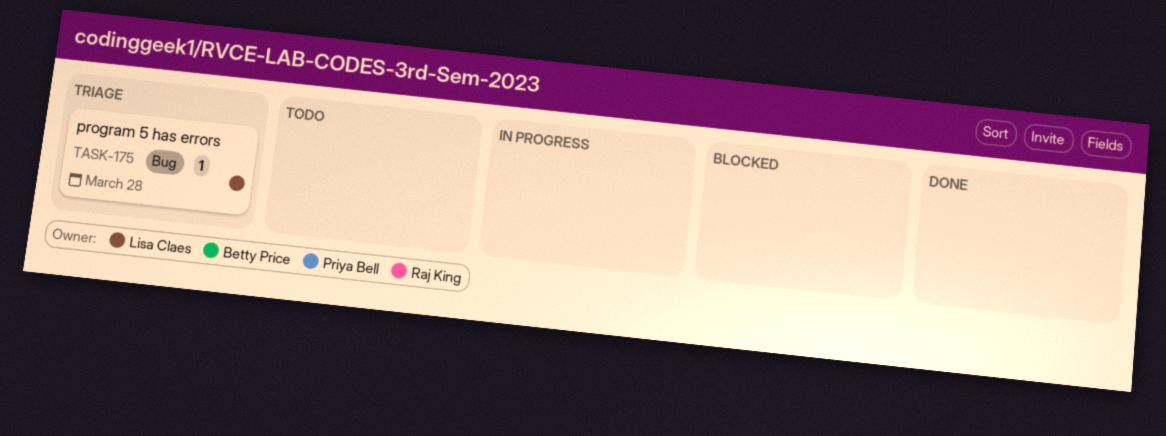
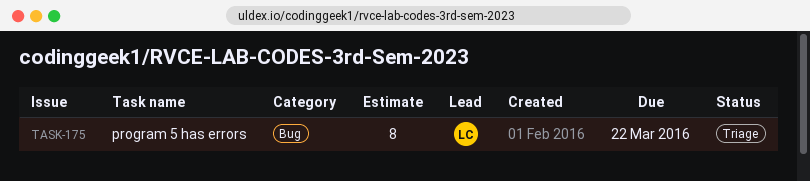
TASK-175, estimate: 1 -> 8
TASK-175, due: Mar 28 -> Mar 22

